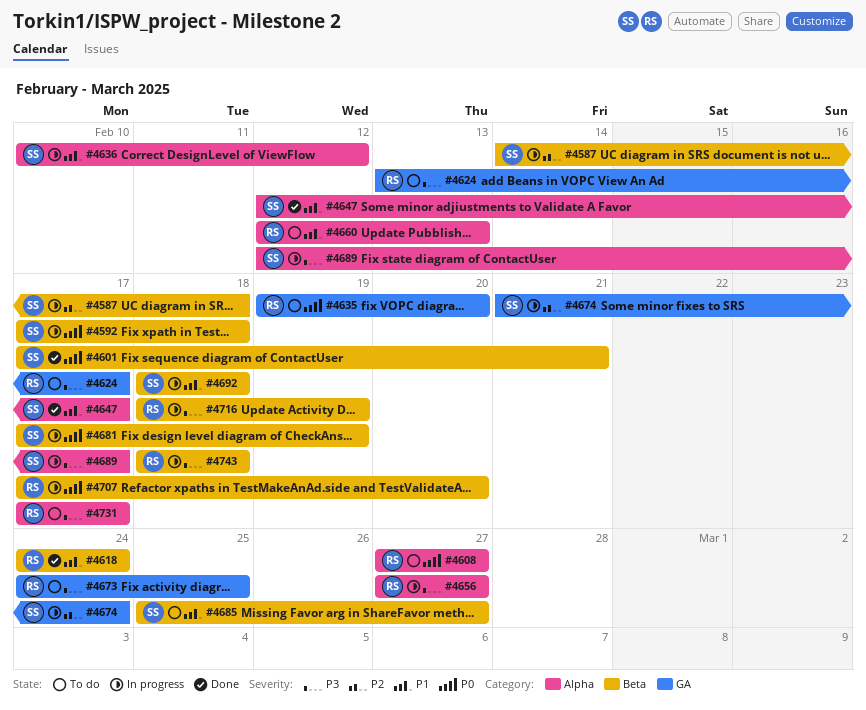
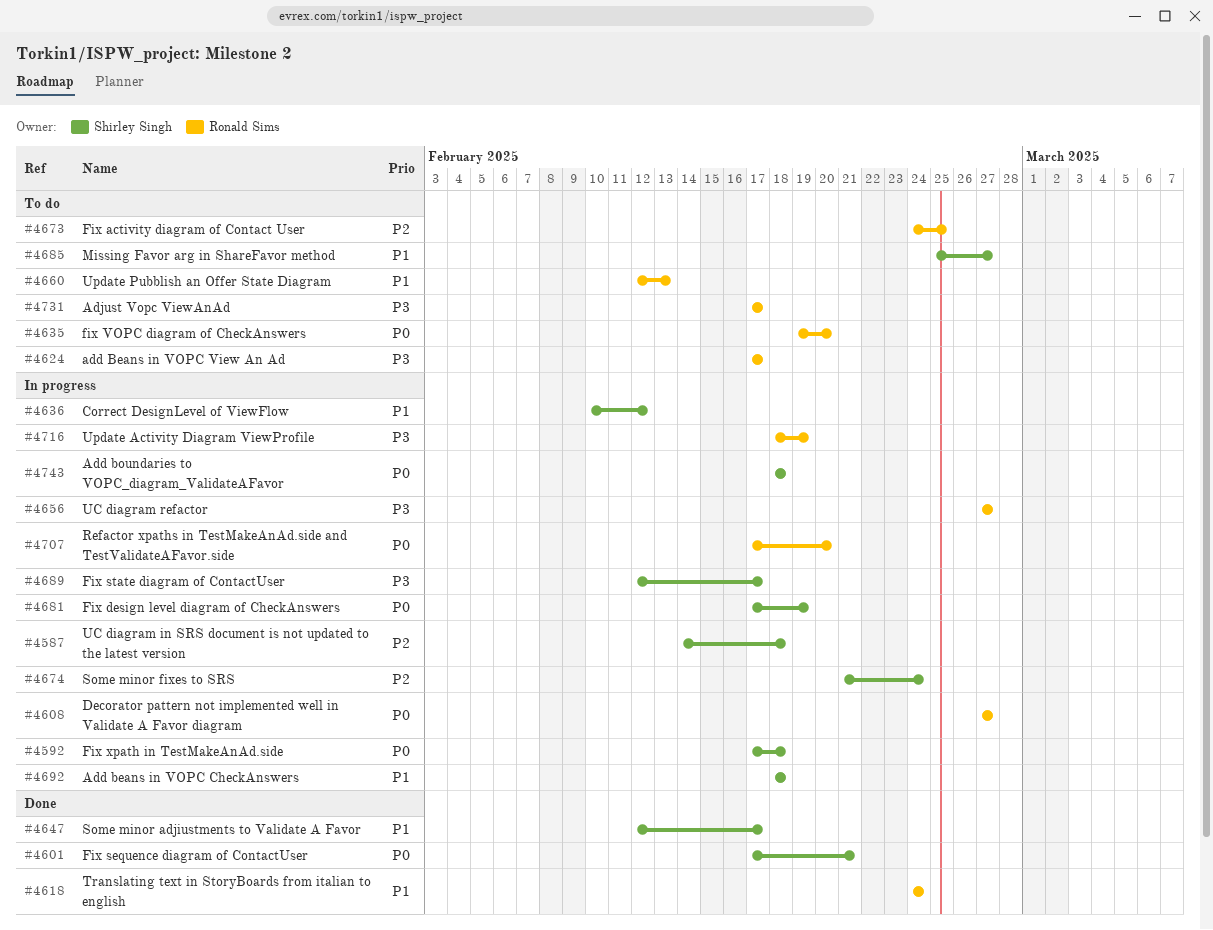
#4608, status: To do -> In progress
#4624, start: Feb 13 -> Feb 17
#4673, priority: P3 -> P2
#4743, owner: Ronald Sims -> Shirley Singh
#4743, priority: P3 -> P0

